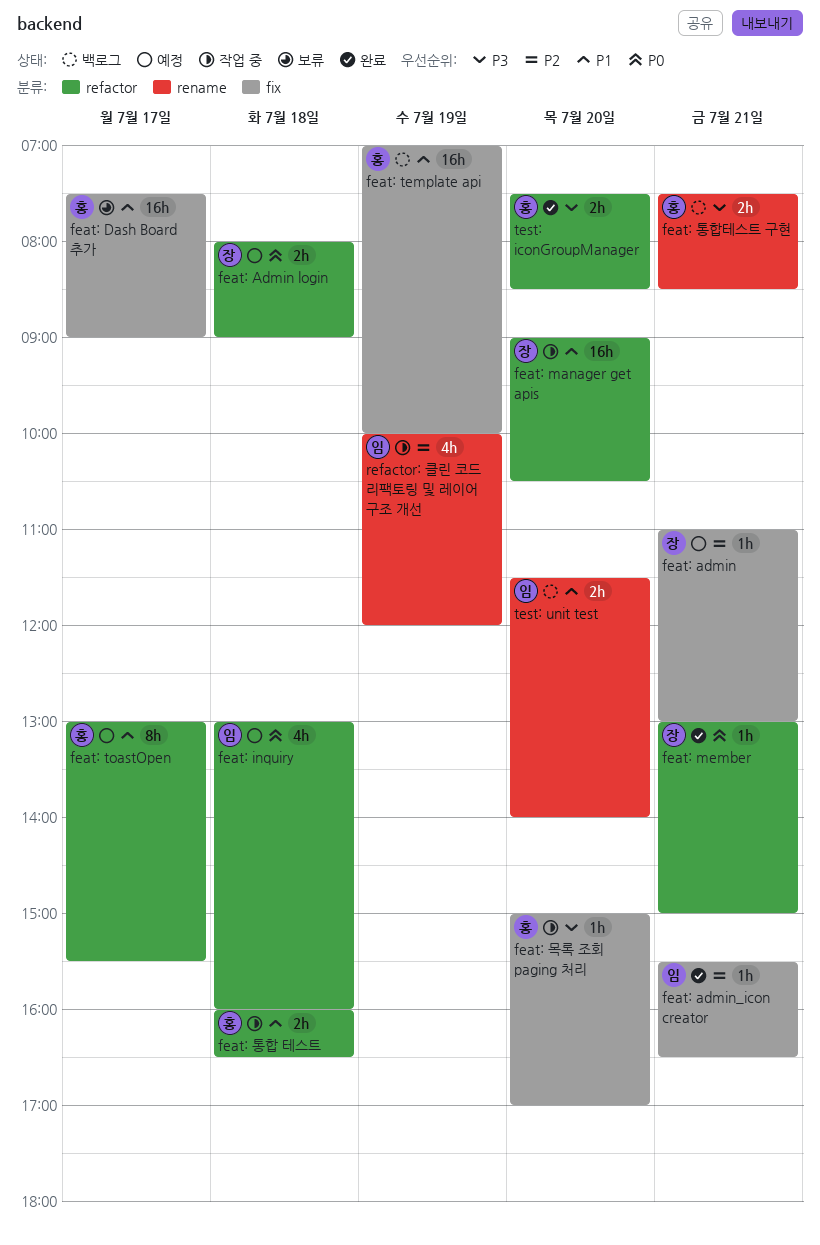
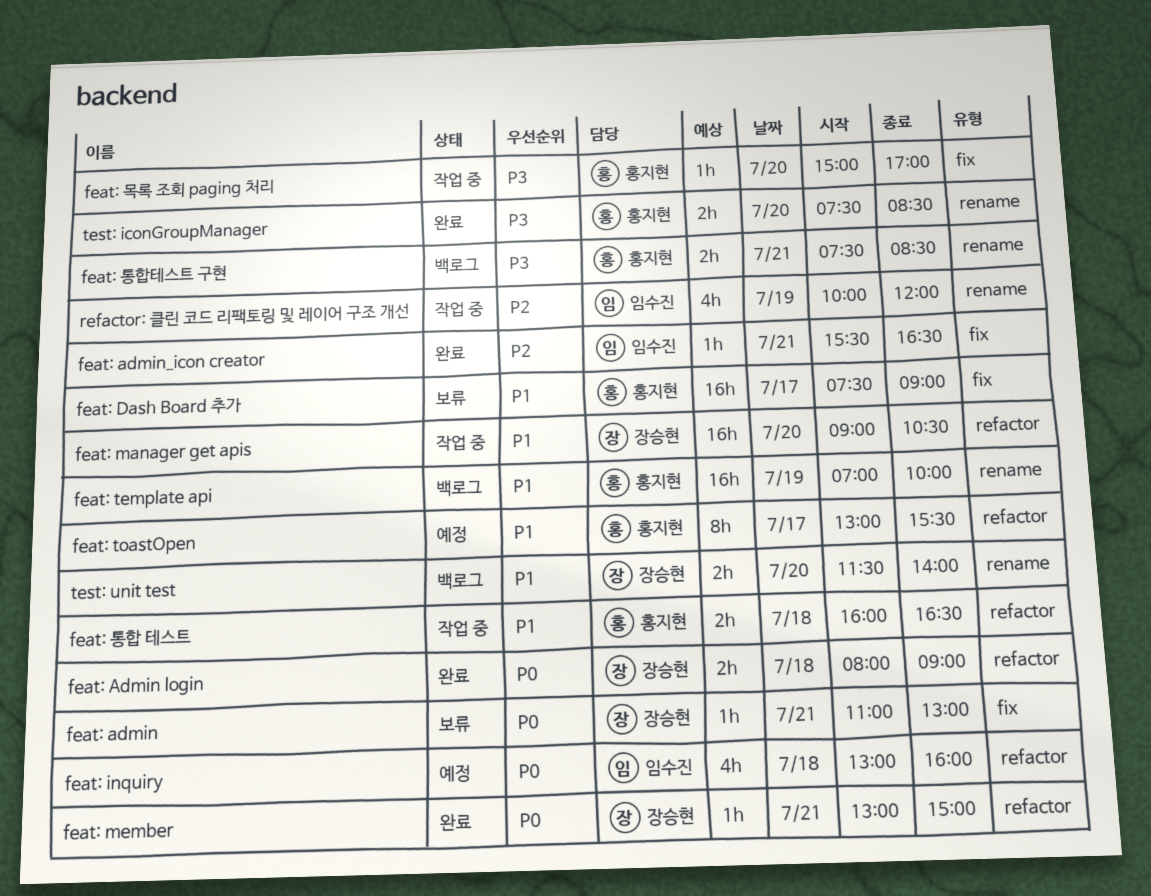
feat: admin, status: 예정 -> 보류
feat: admin, priority: P2 -> P0
feat: Admin login, status: 예정 -> 완료
feat: template api, label: fix -> rename
test: iconGroupManager, label: refactor -> rename
test: unit test, owner: 임수진 -> 장승현

